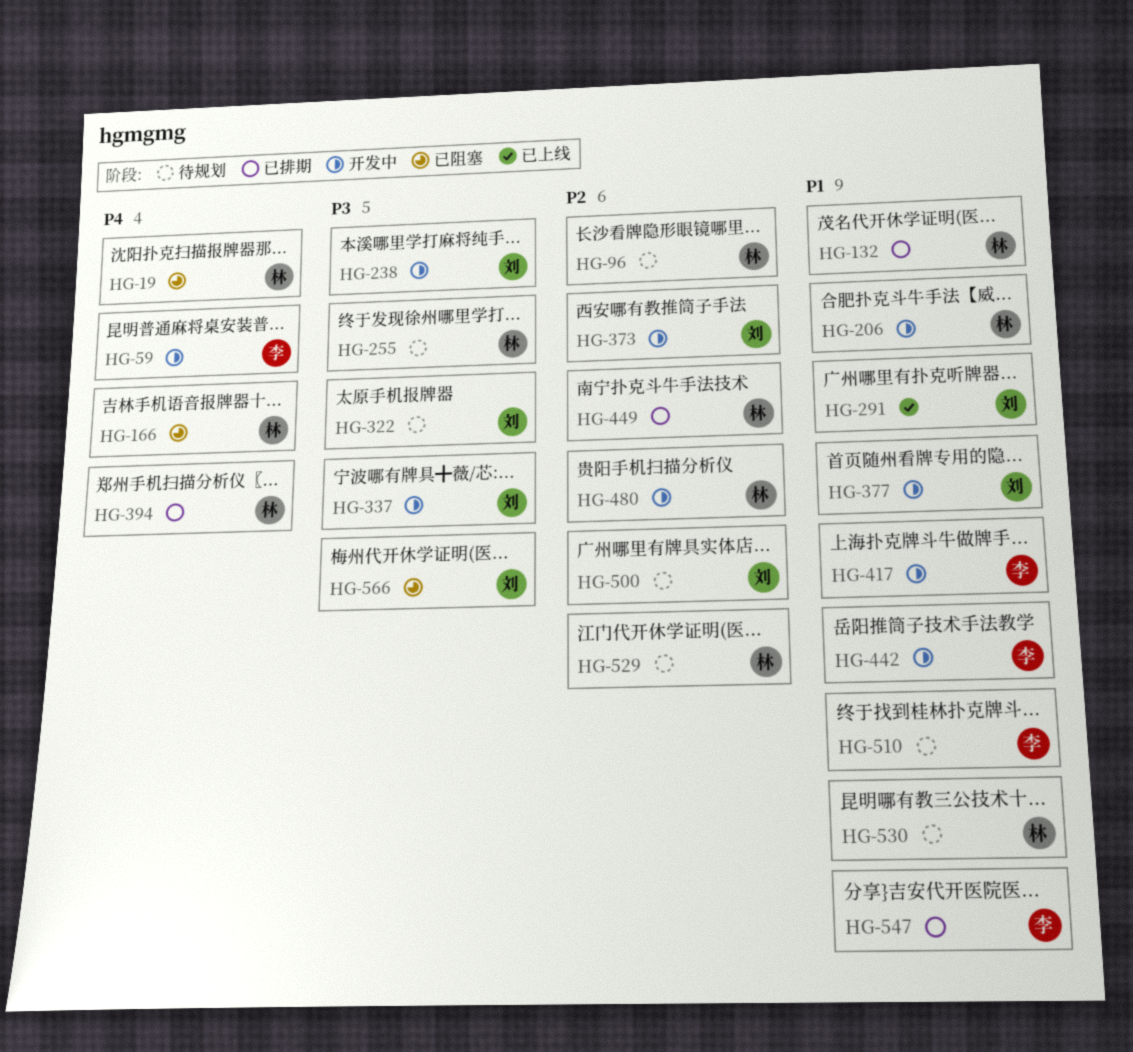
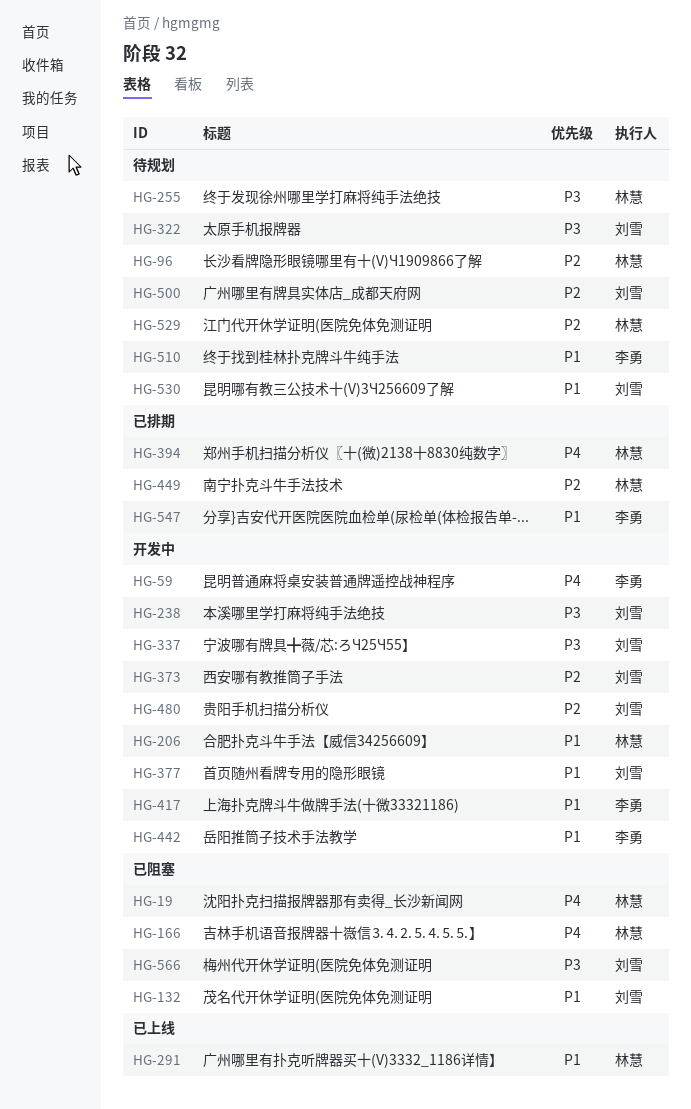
HG-132, status: 已排期 -> 已阻塞
HG-132, owner: 林慧 -> 刘雪
HG-291, owner: 刘雪 -> 林慧
HG-480, owner: 林慧 -> 刘雪
HG-530, owner: 林慧 -> 刘雪

